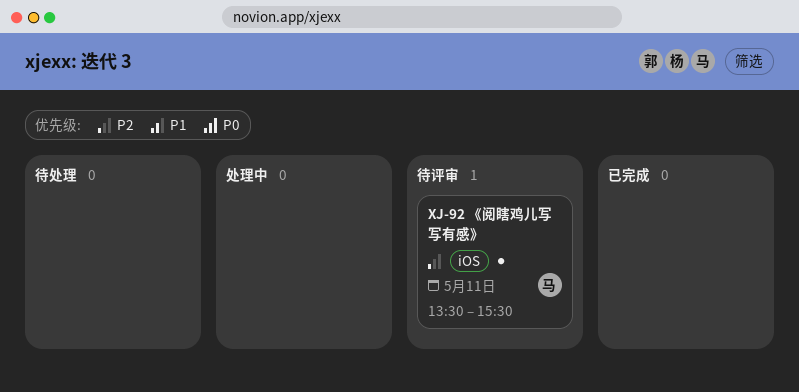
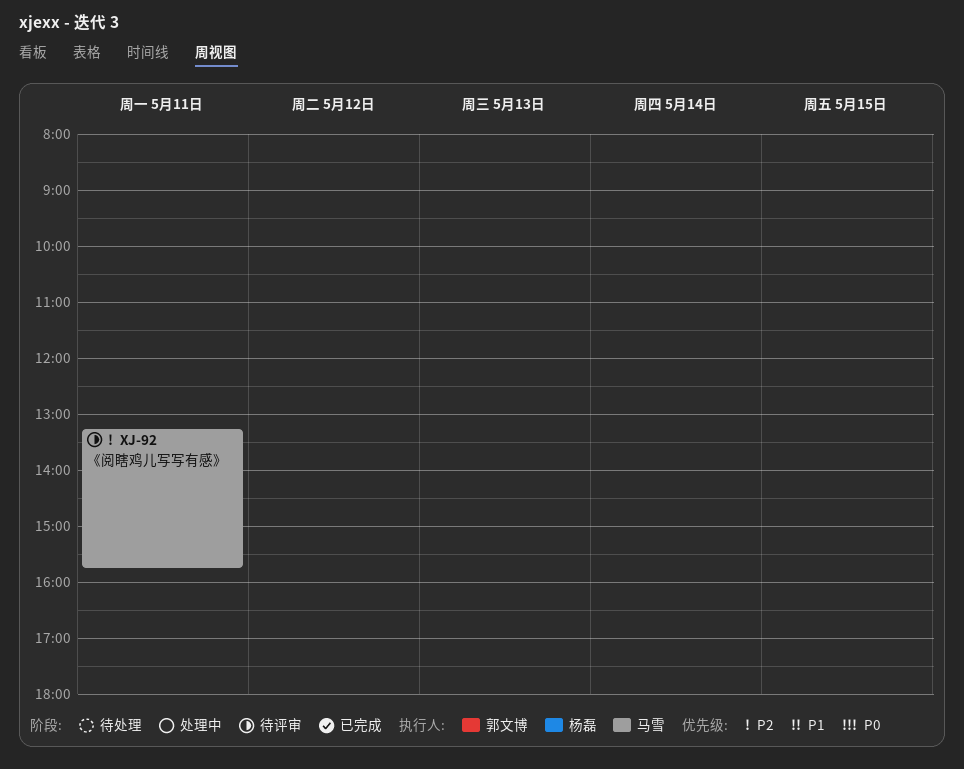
XJ-92, begins: 13:30 -> 13:15
XJ-92, ends: 15:30 -> 15:45

